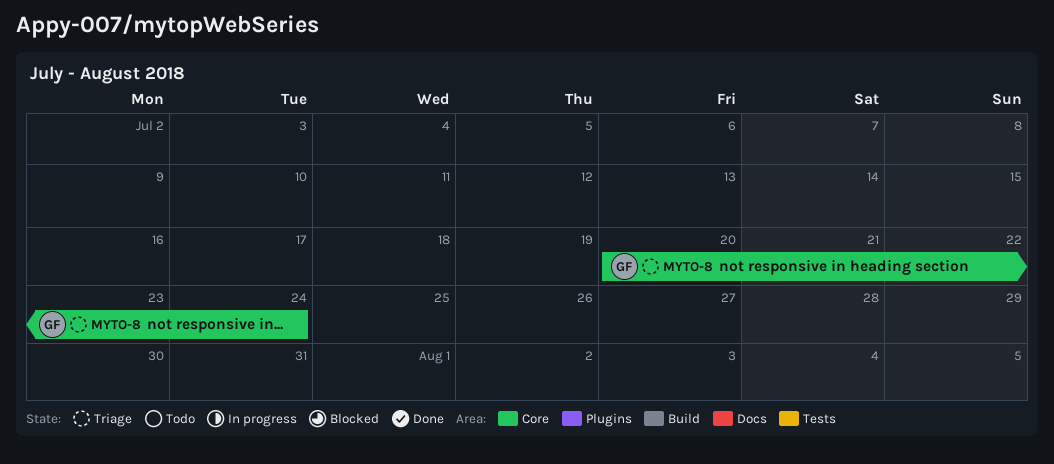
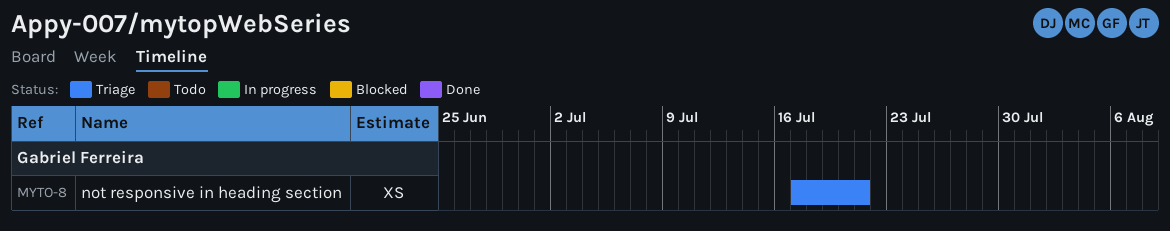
MYTO-8, start: Jul 20 -> Jul 17
MYTO-8, due: Jul 24 -> Jul 21

